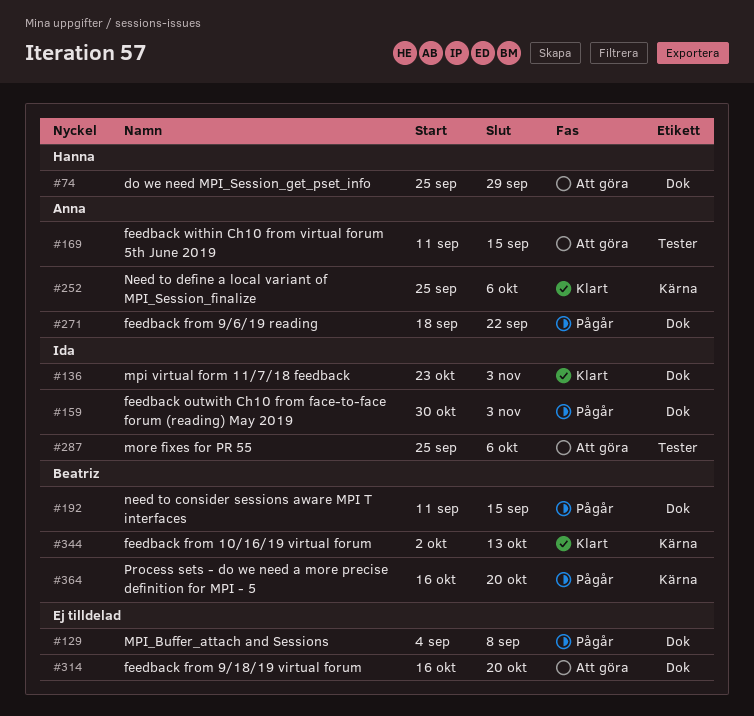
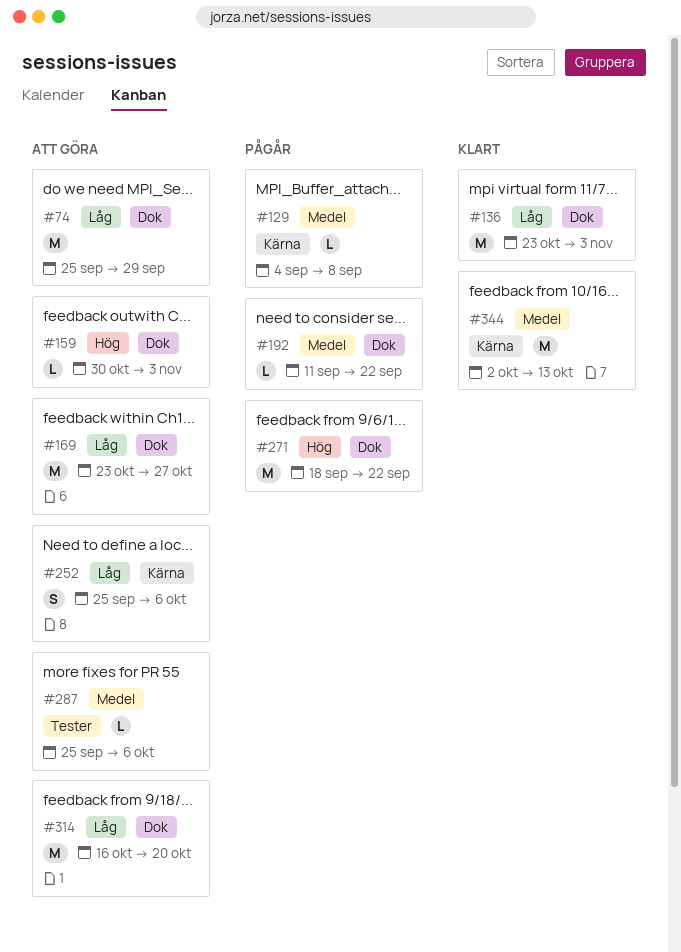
#129, label: Dok -> Kärna
#159, status: Pågår -> Att göra
#169, label: Tester -> Dok
#169, start: Sep 11 -> Oct 23
#169, due: Sep 15 -> Oct 27
#192, due: Sep 15 -> Sep 22
#252, status: Klart -> Att göra
#364: present -> none

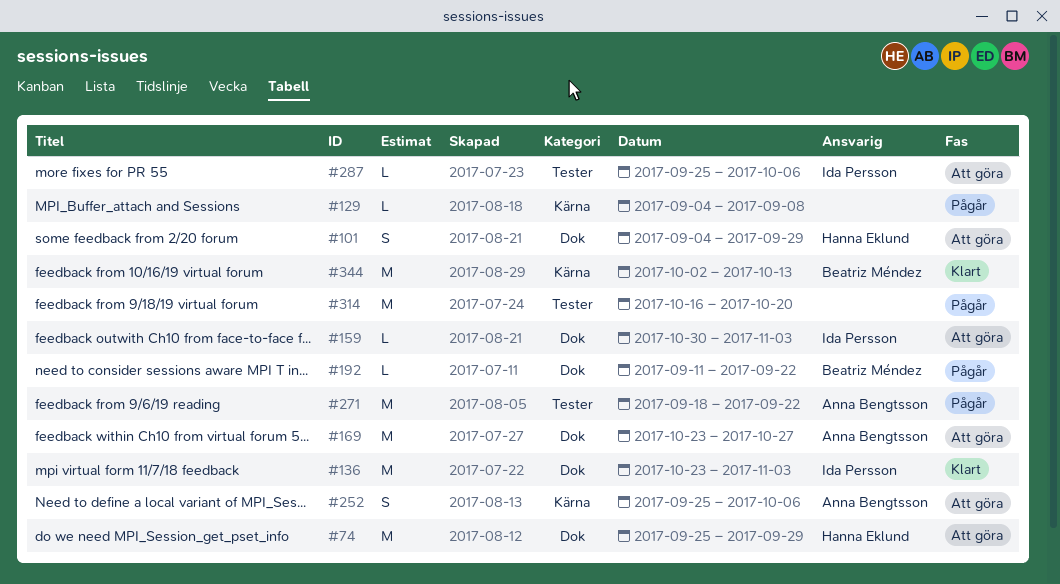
#101: none -> present
#271, label: Dok -> Tester
#314, status: Att göra -> Pågår
#314, label: Dok -> Tester

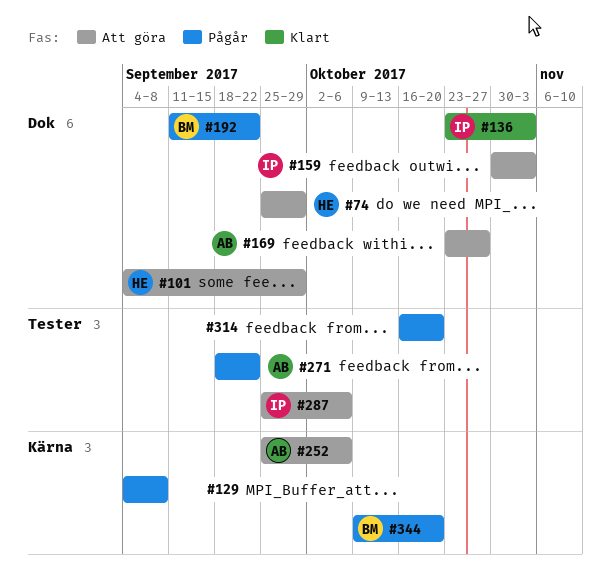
#344, status: Klart -> Pågår
#344, start: Oct 2 -> Oct 9
#344, due: Oct 13 -> Oct 20

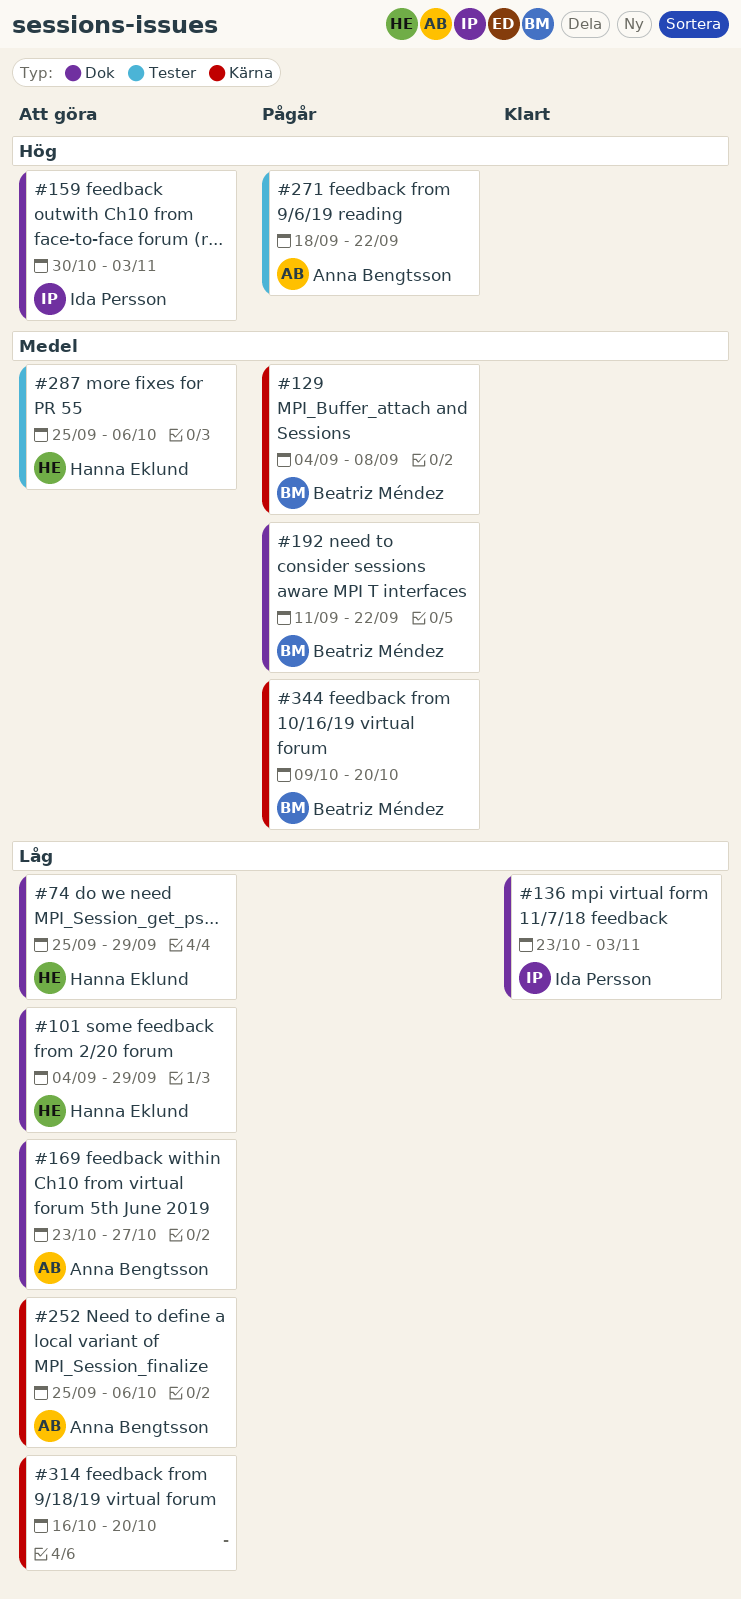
#129, owner: none -> Beatriz Méndez
#287, owner: Ida Persson -> Hanna Eklund
#314, status: Pågår -> Att göra
#314, label: Tester -> Kärna

